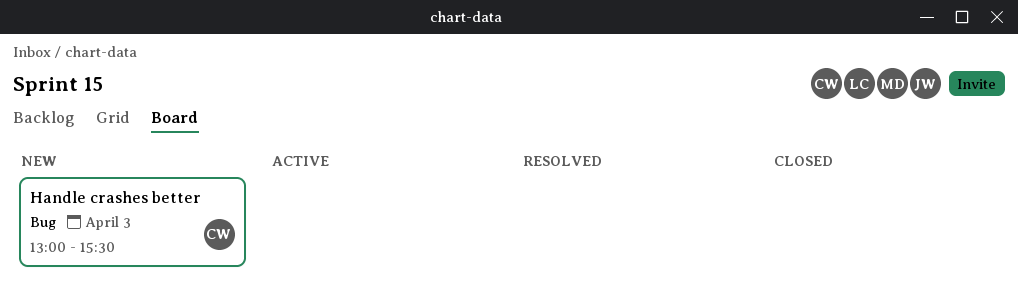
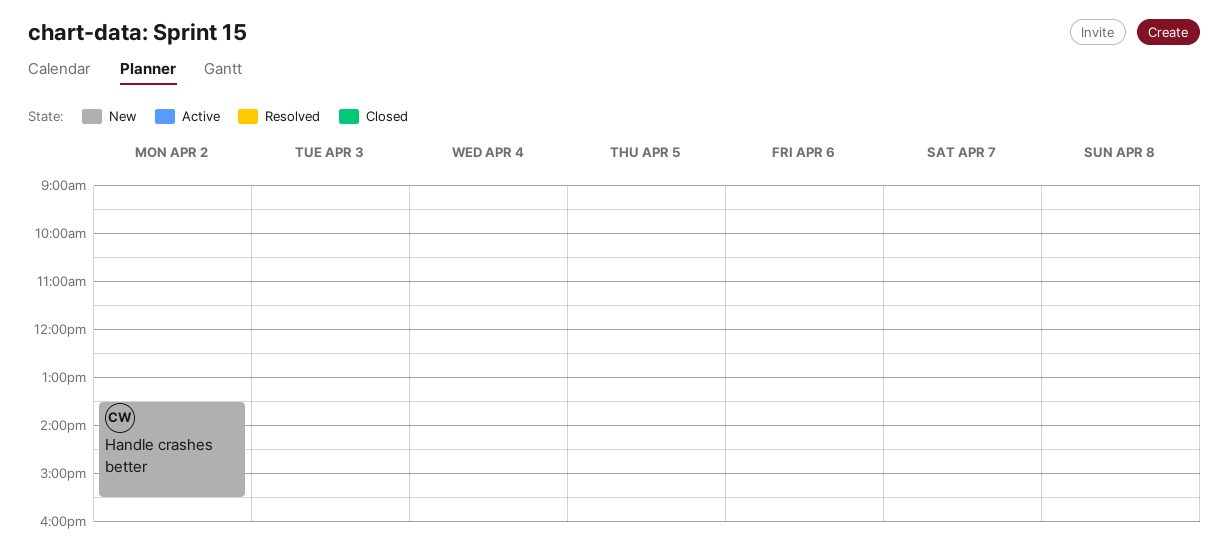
Handle crashes better, day: Apr 3 -> Apr 2
Handle crashes better, begins: 13:00 -> 13:30

